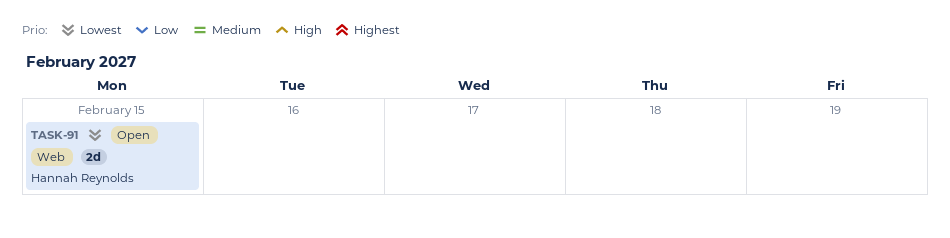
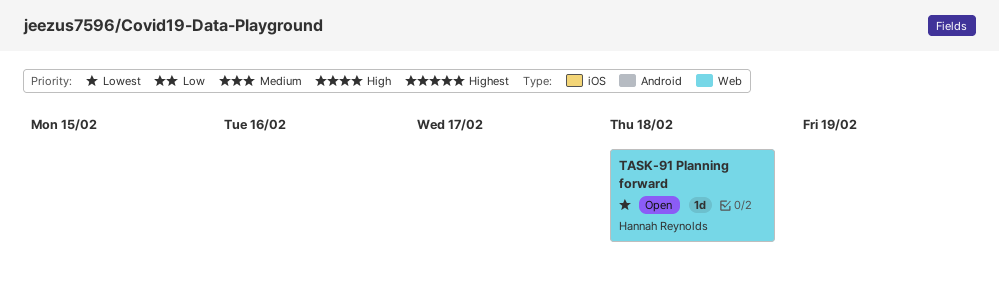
TASK-91, estimate: 2d -> 1d
TASK-91, due: Feb 15 -> Feb 18

